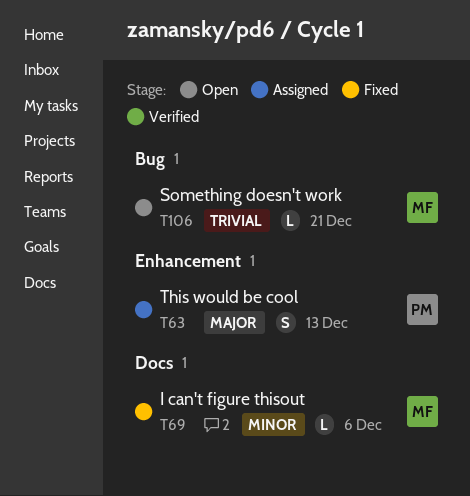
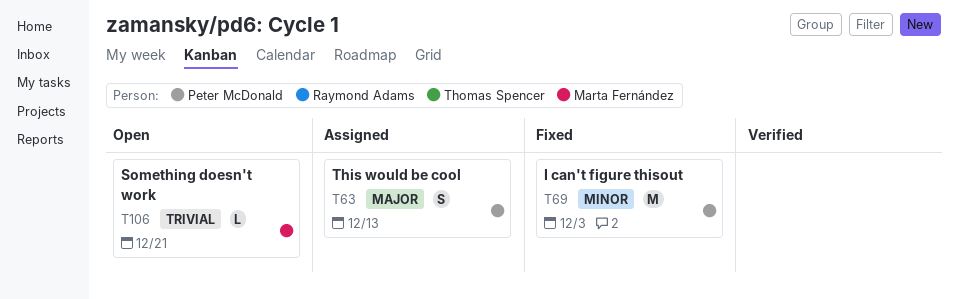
T69, owner: Marta Fernández -> Peter McDonald
T69, estimate: L -> M
T69, due: Dec 6 -> Dec 3

